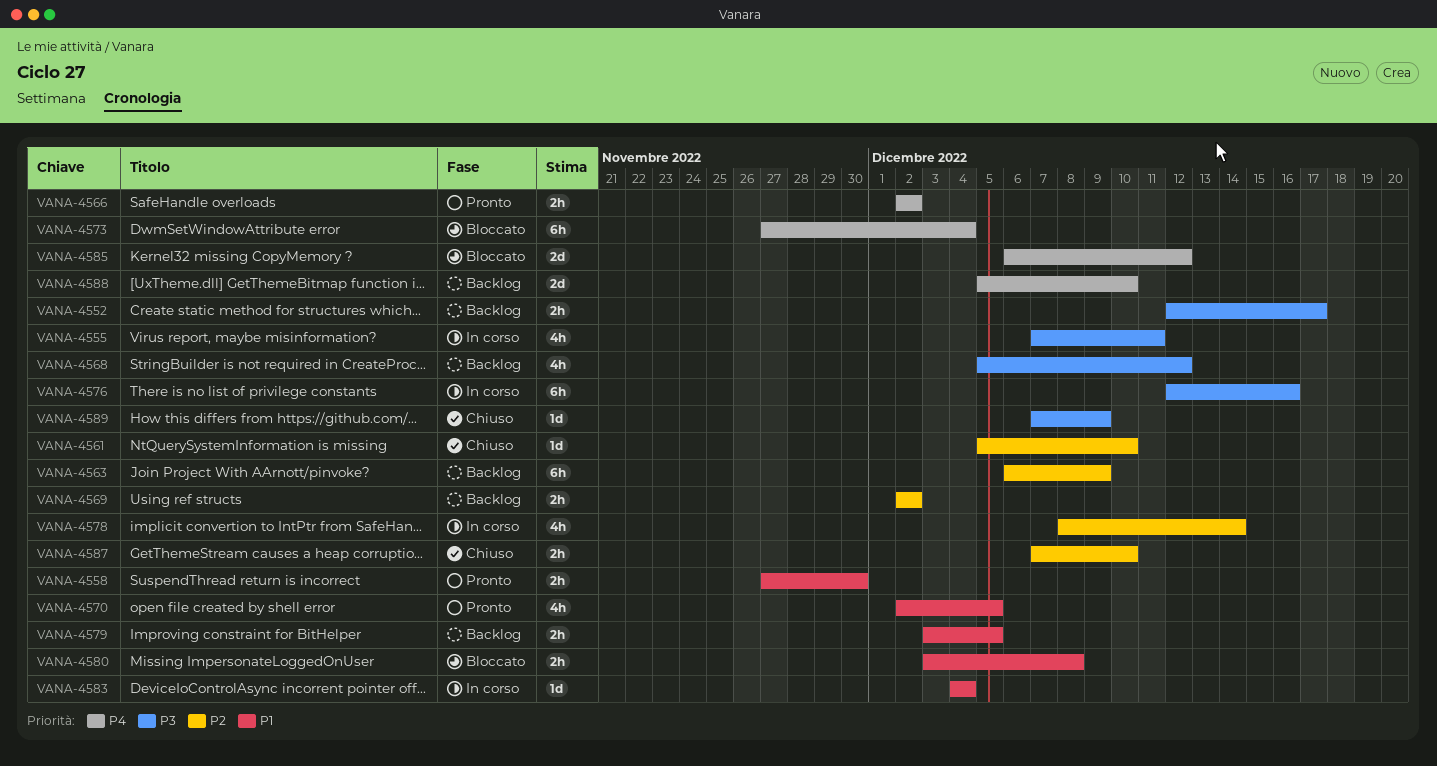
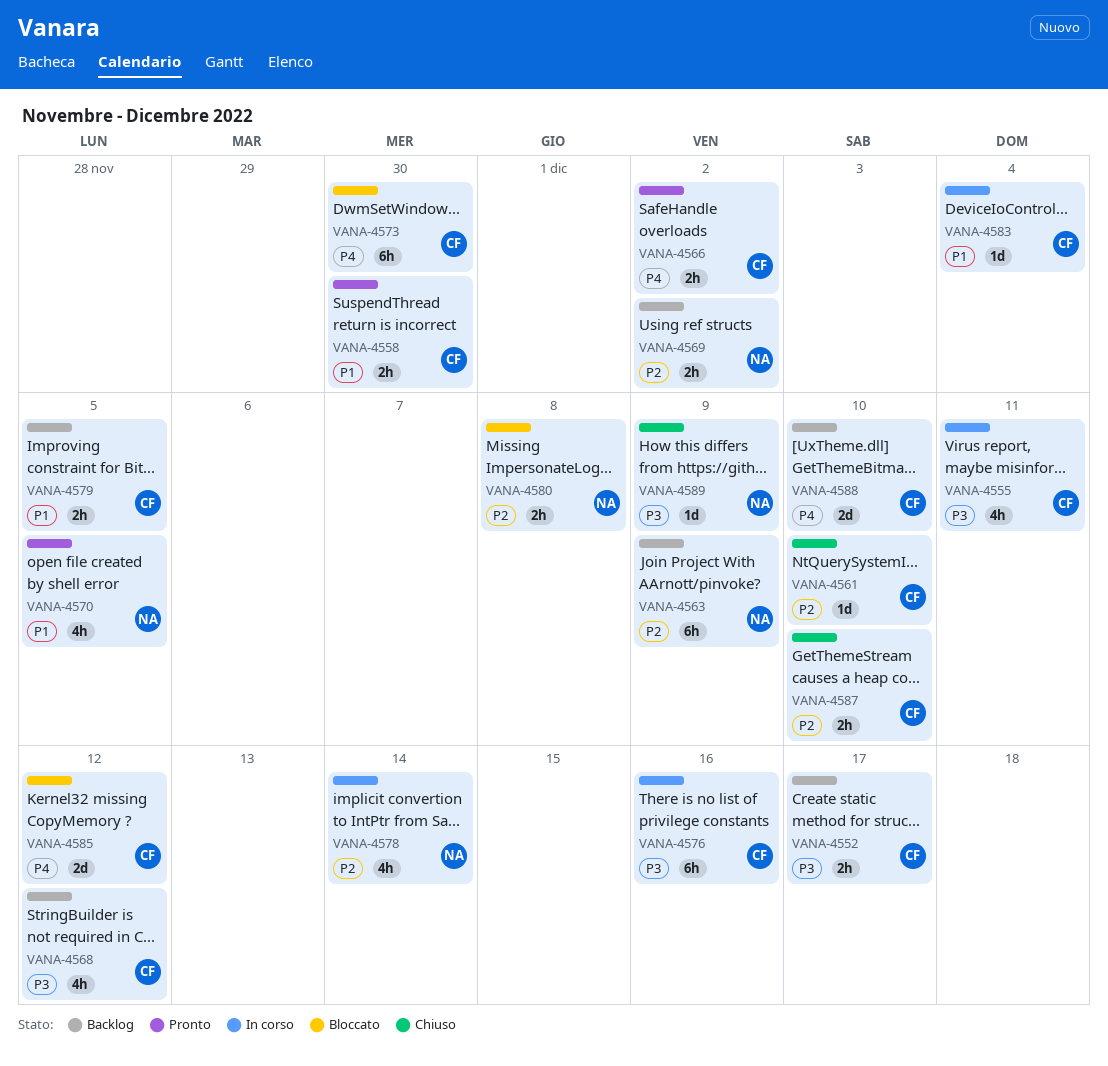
VANA-4573, due: Dec 4 -> Nov 30
VANA-4580, priority: P1 -> P2

